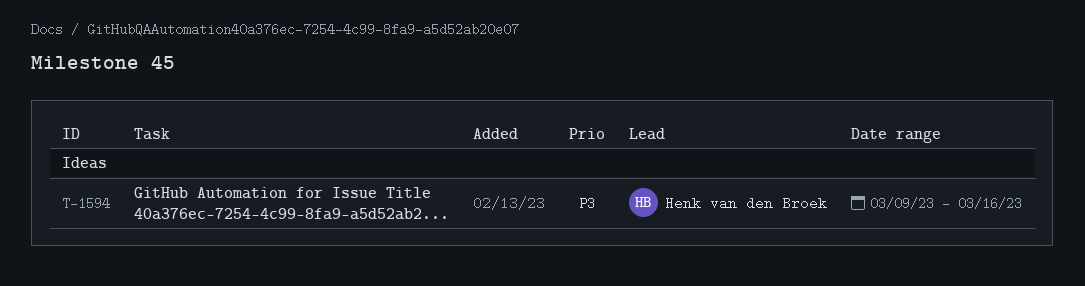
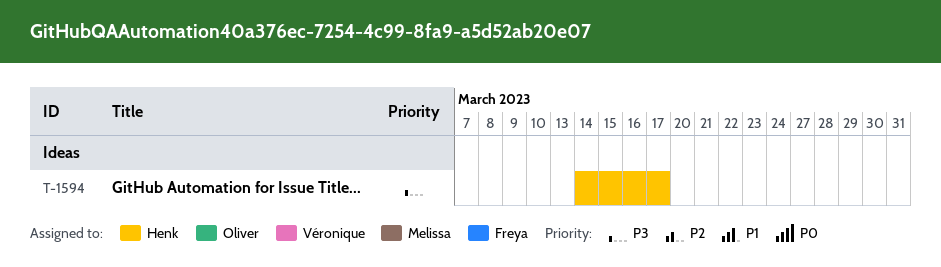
T-1594, start: Mar 9 -> Mar 14
T-1594, due: Mar 16 -> Mar 17

